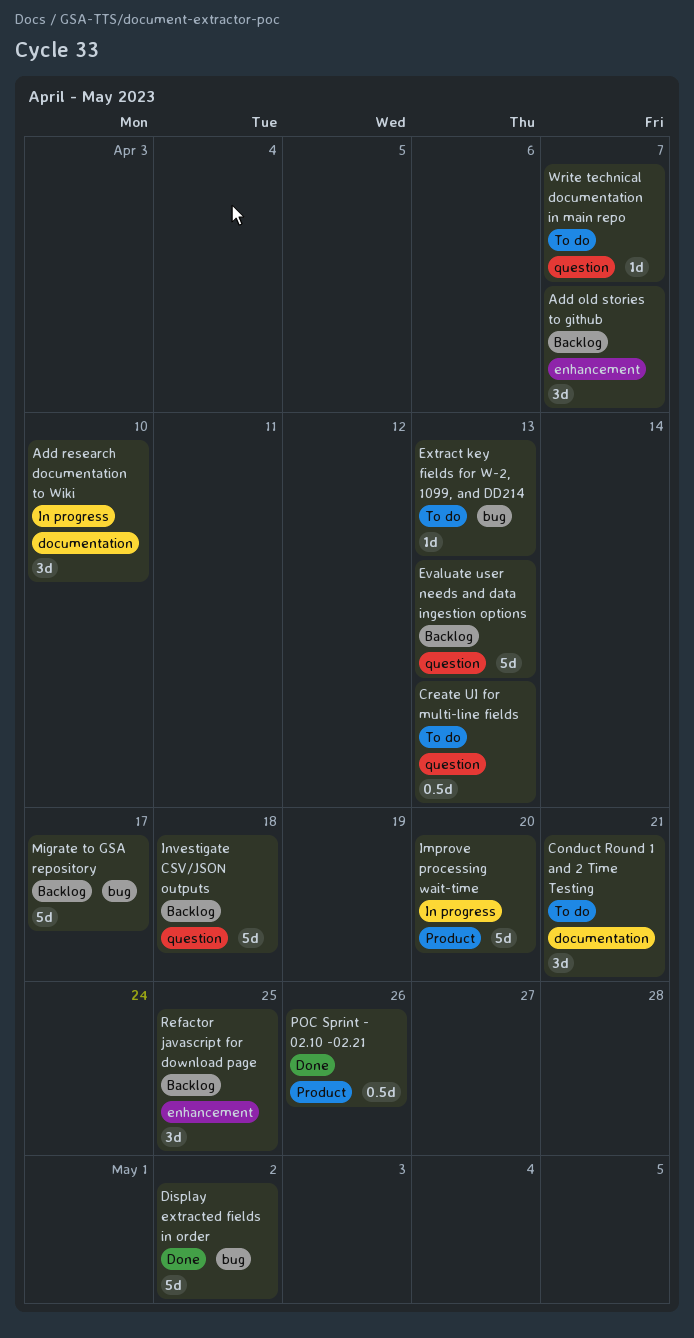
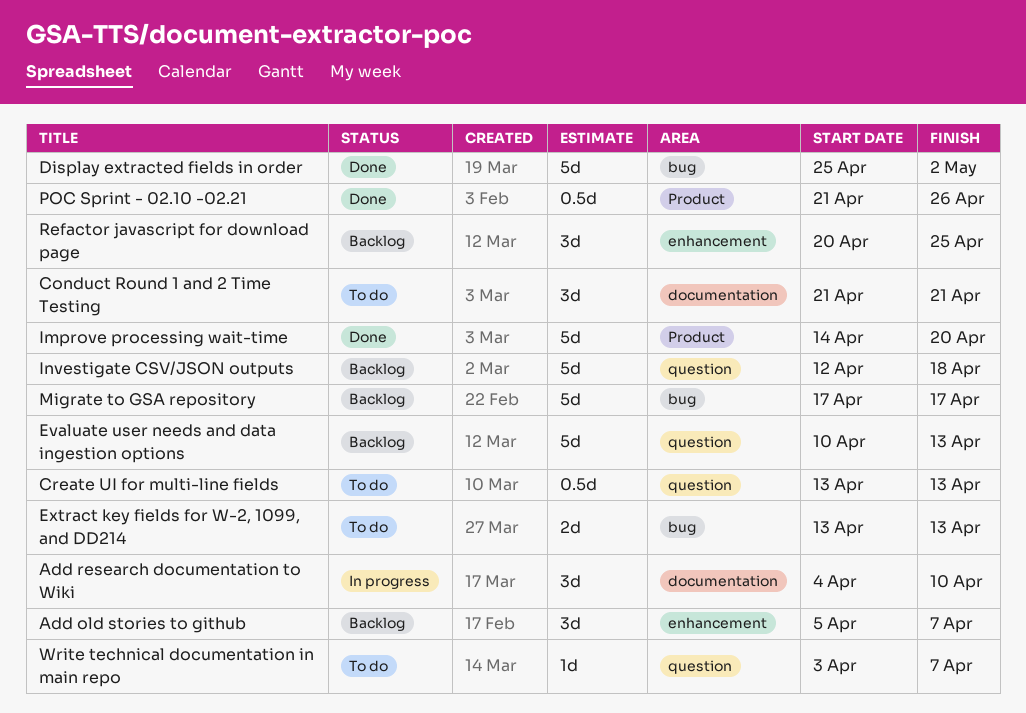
Extract key fields for W-2, 1099, and DD214, estimate: 1d -> 2d
Improve processing wait-time, status: In progress -> Done

